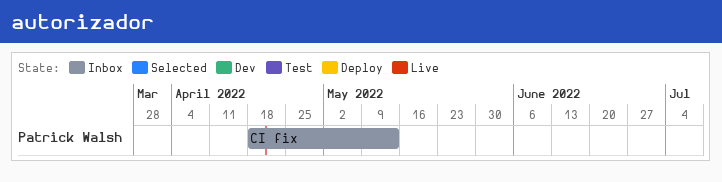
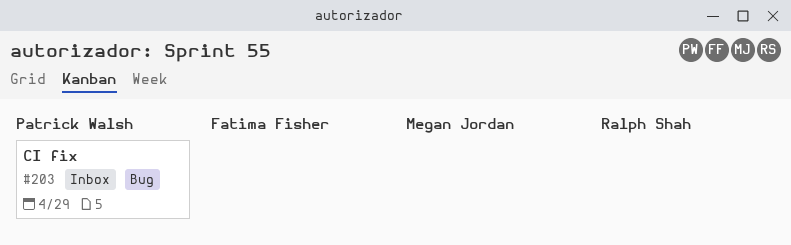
CI fix, due: May 13 -> Apr 29

